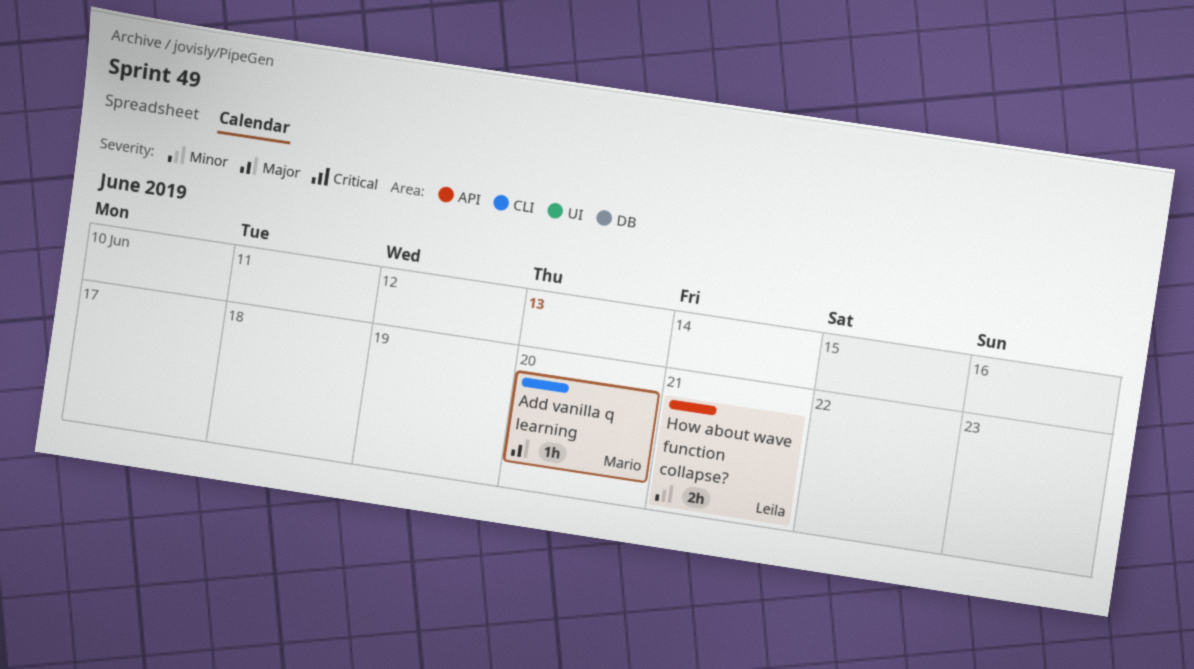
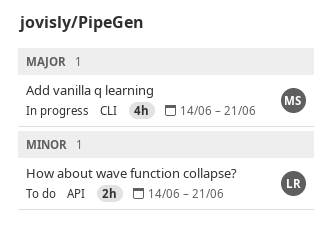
Add vanilla q learning, estimate: 1h -> 4h
Add vanilla q learning, due: Jun 20 -> Jun 21

